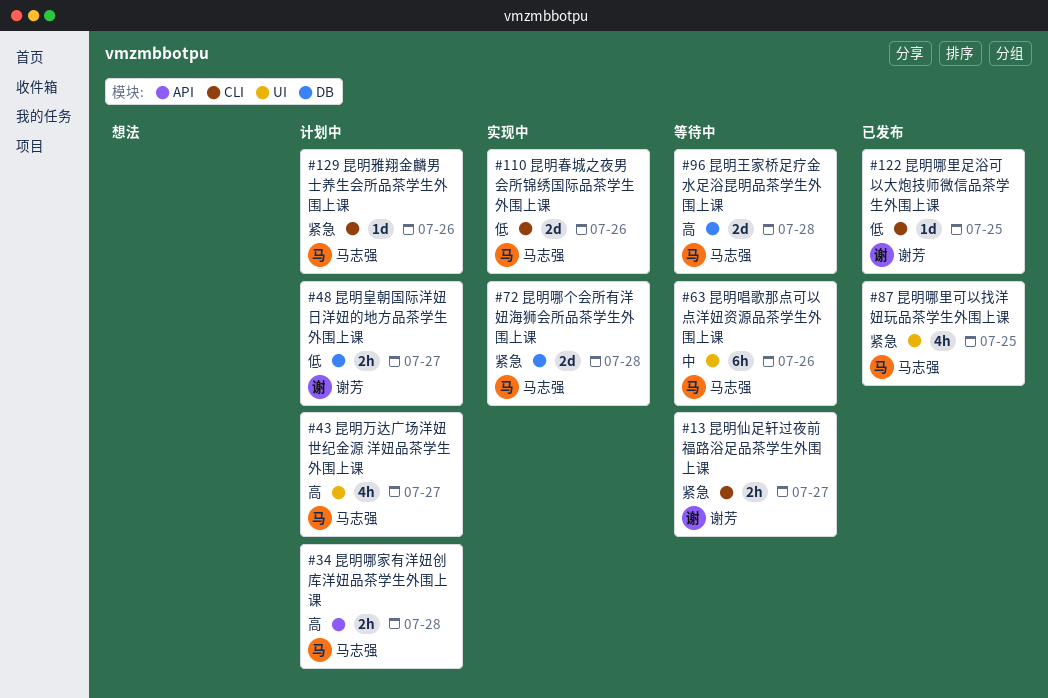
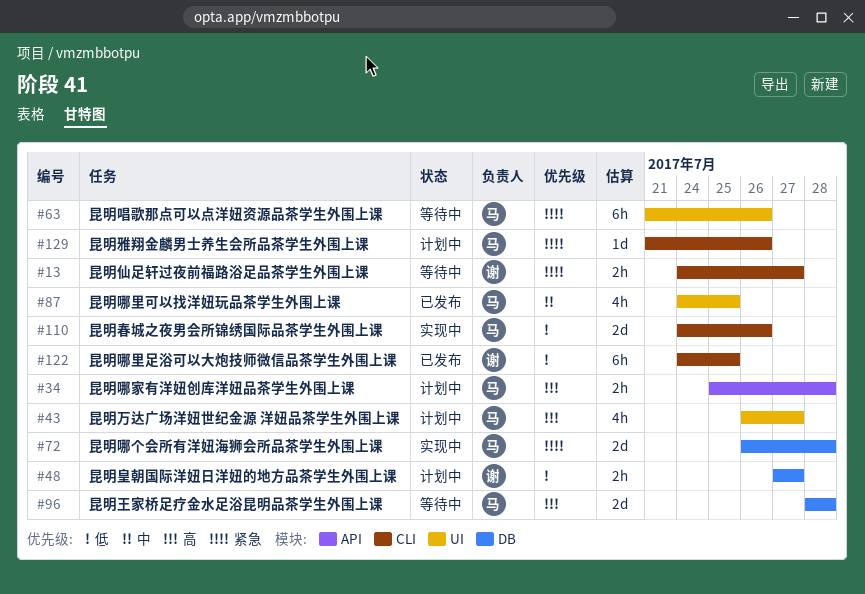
#63, priority: 中 -> 紧急
#87, priority: 紧急 -> 中
#122, estimate: 1d -> 6h

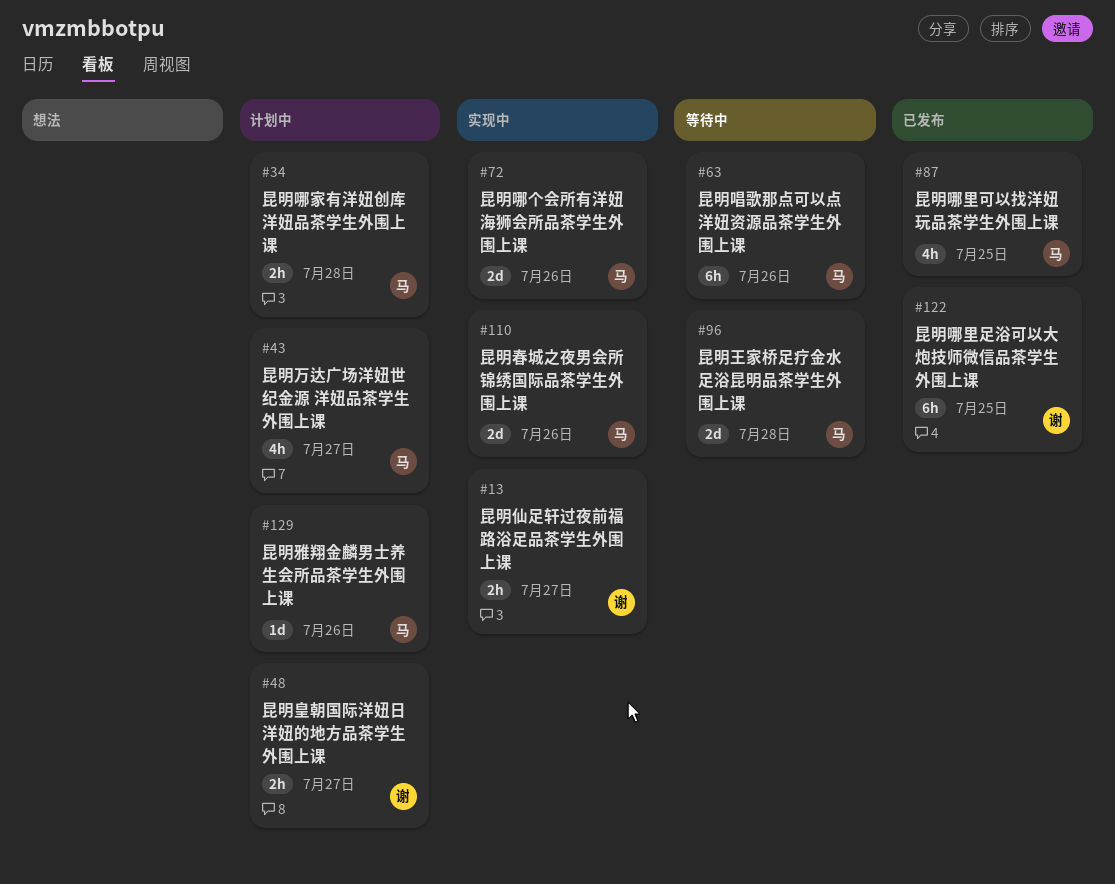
#13, status: 等待中 -> 实现中
#72, due: Jul 28 -> Jul 26

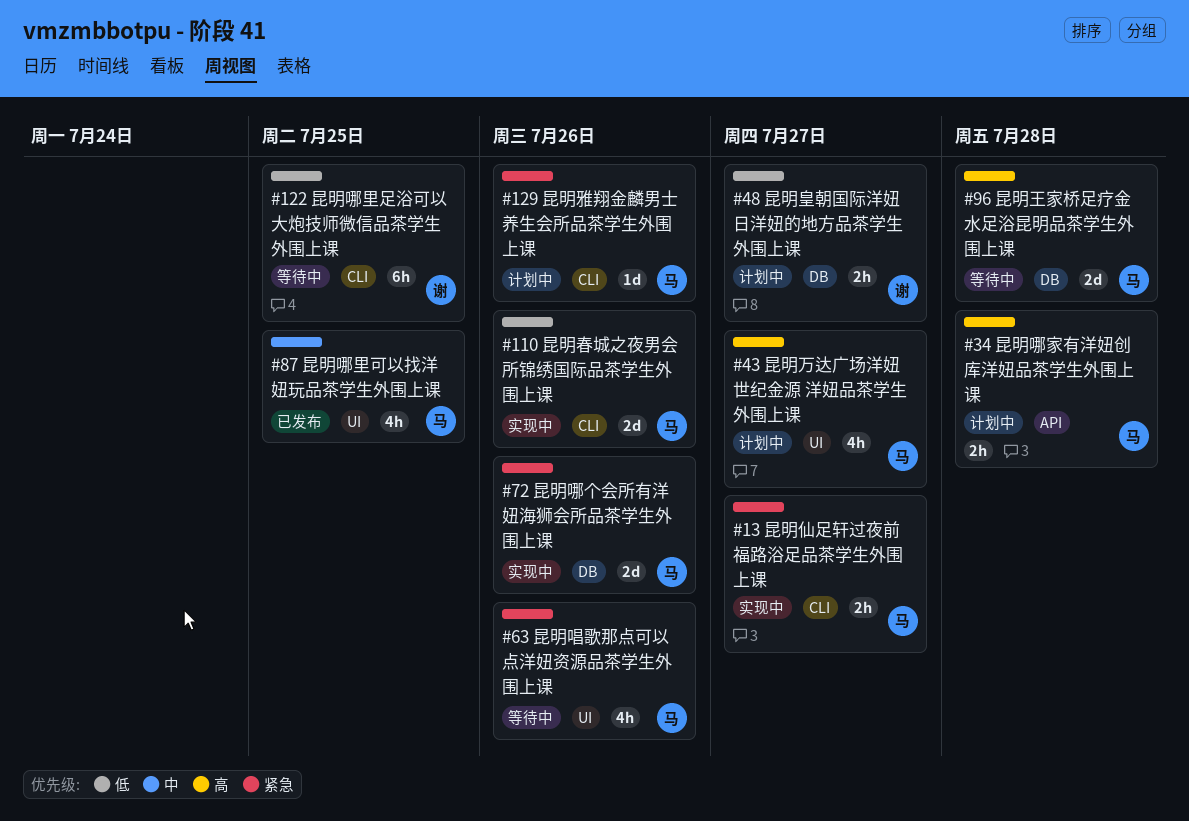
#13, owner: 谢 -> 马
#63, estimate: 6h -> 4h
#122, status: 已发布 -> 等待中

